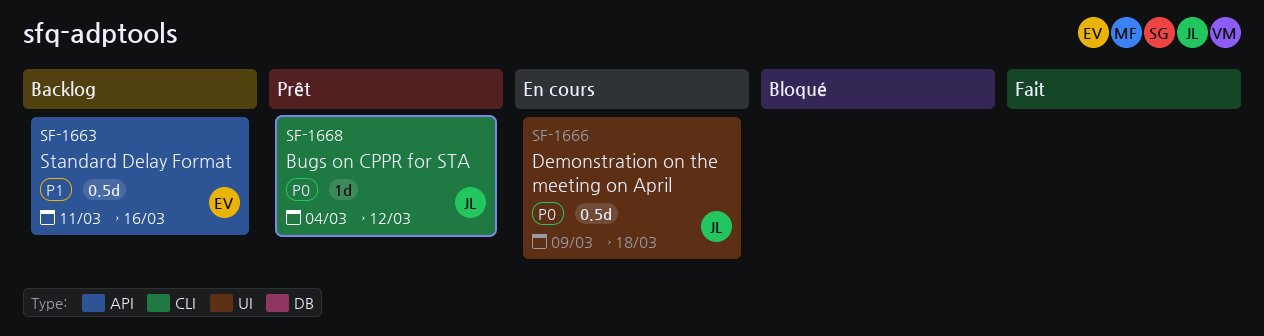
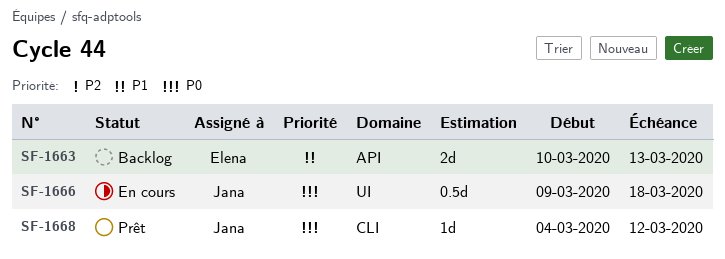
SF-1663, estimate: 0.5d -> 2d
SF-1663, start: Mar 11 -> Mar 10
SF-1663, due: Mar 16 -> Mar 13

